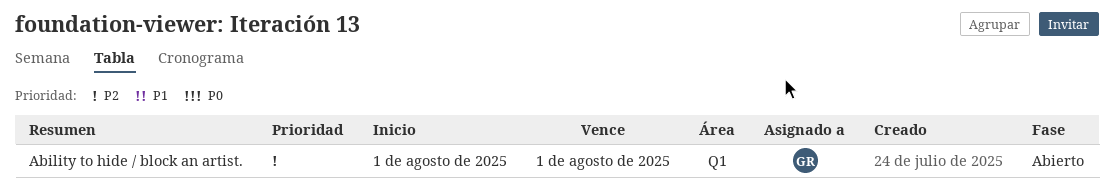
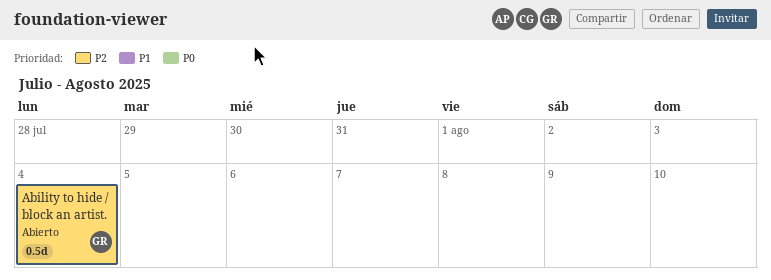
Ability to hide / block an artist., due: Aug 1 -> Aug 4

